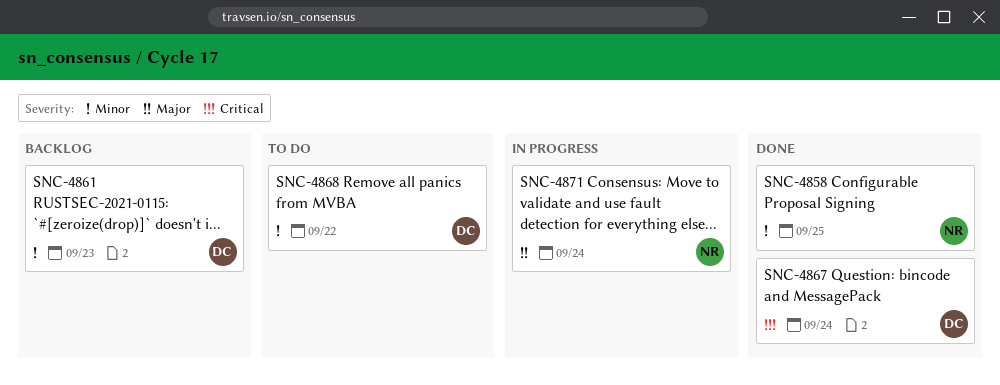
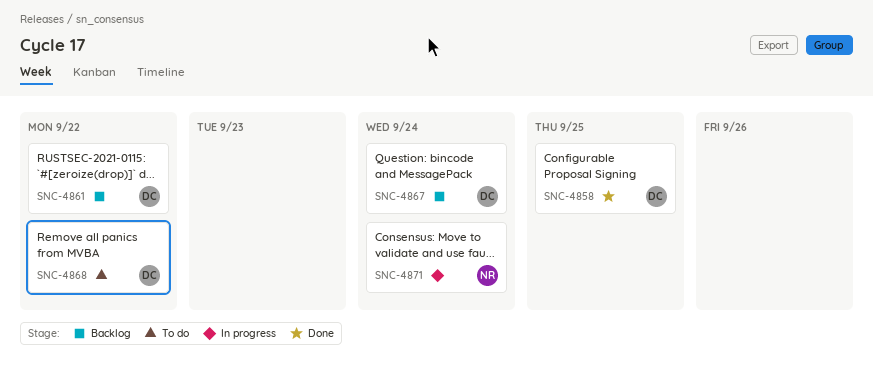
SNC-4858, owner: NR -> DC
SNC-4861, due: Sep 23 -> Sep 22
SNC-4867, status: Done -> Backlog

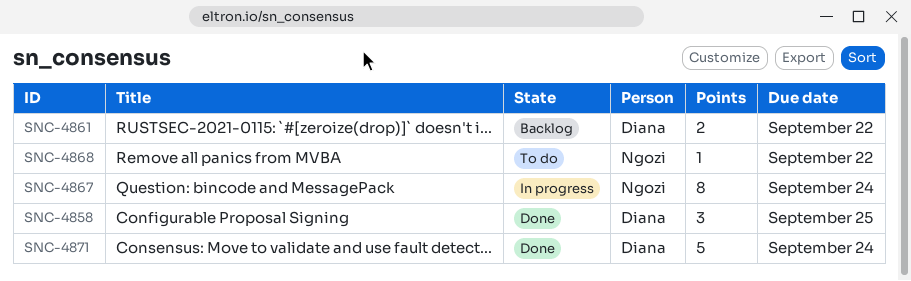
SNC-4867, status: Backlog -> In progress
SNC-4867, owner: Diana -> Ngozi
SNC-4868, owner: Diana -> Ngozi
SNC-4871, status: In progress -> Done
SNC-4871, owner: Ngozi -> Diana

